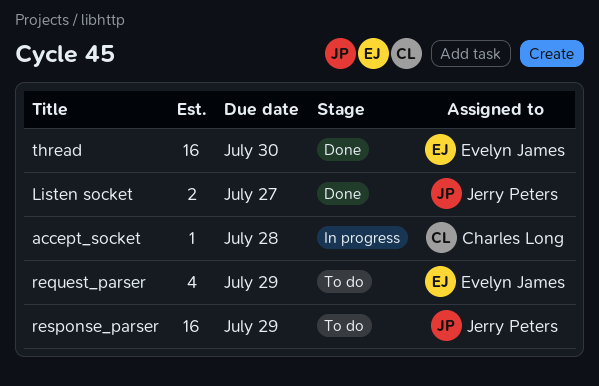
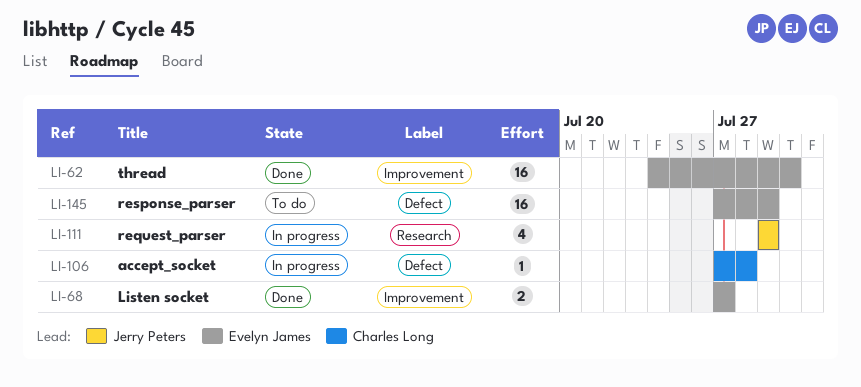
Listen socket, owner: Jerry Peters -> Evelyn James
request_parser, status: To do -> In progress
request_parser, owner: Evelyn James -> Jerry Peters
response_parser, owner: Jerry Peters -> Evelyn James

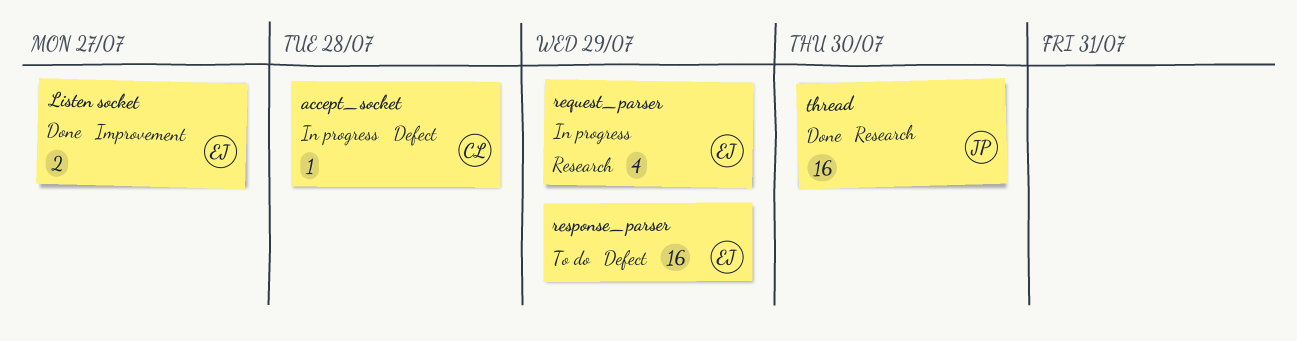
request_parser, owner: Jerry Peters -> Evelyn James
thread, owner: Evelyn James -> Jerry Peters
thread, label: Improvement -> Research

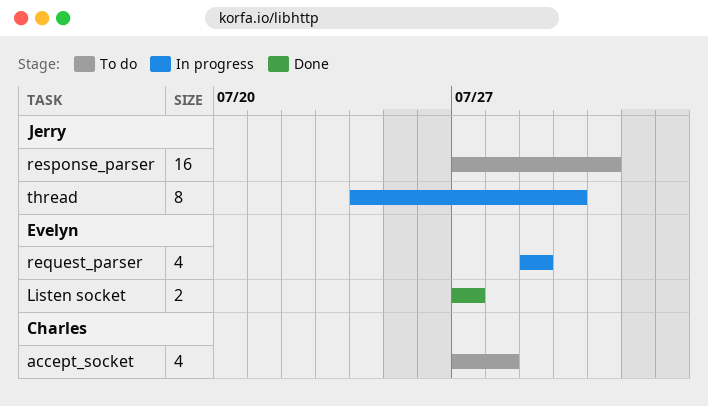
accept_socket, status: In progress -> To do
accept_socket, estimate: 1 -> 4
response_parser, owner: Evelyn -> Jerry
response_parser, due: Jul 29 -> Jul 31
thread, status: Done -> In progress
thread, estimate: 16 -> 8

